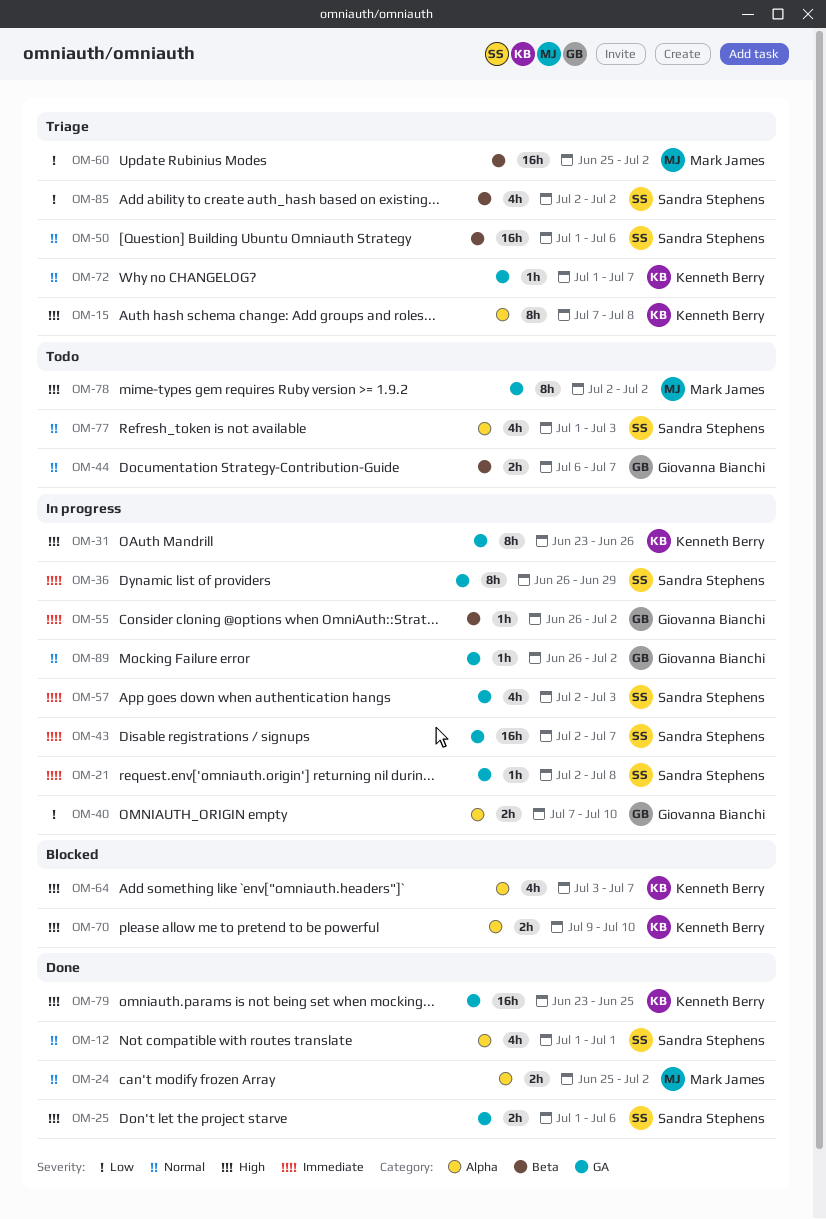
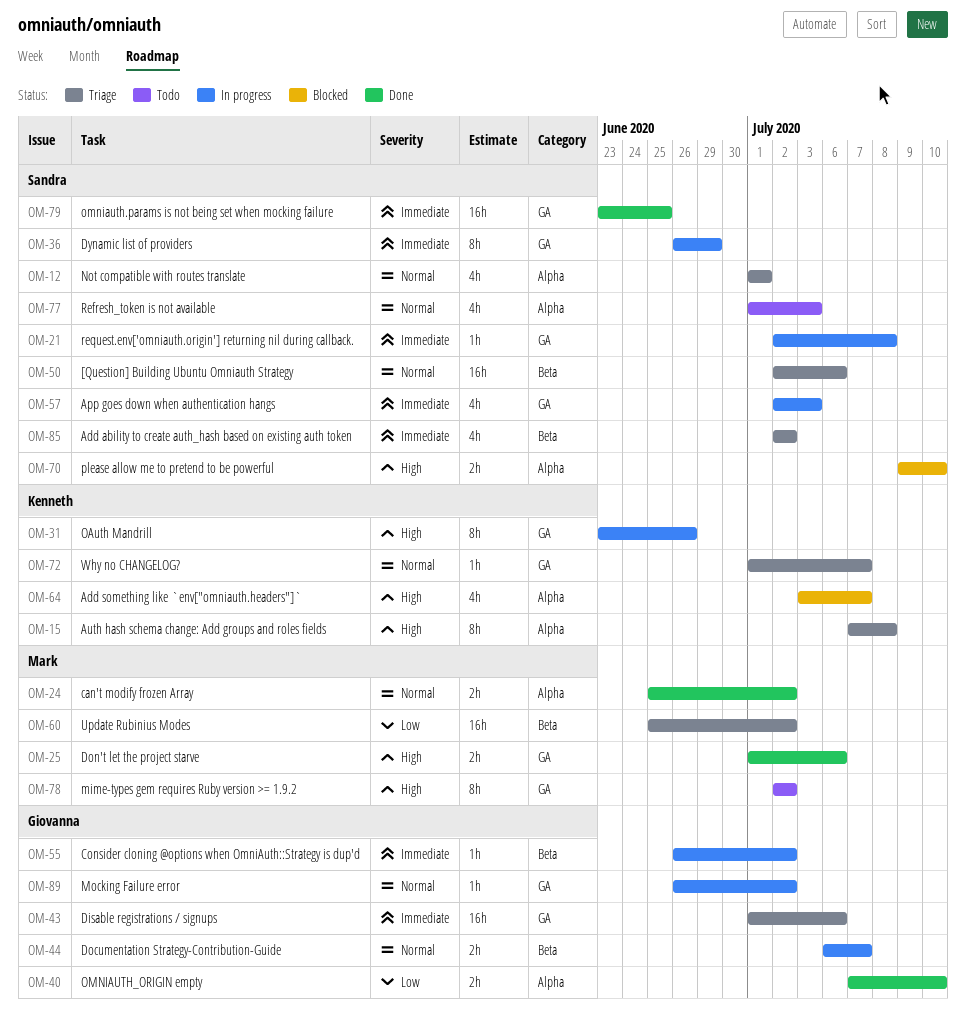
OM-12, status: Done -> Triage
OM-25, owner: Sandra Stephens -> Mark James
OM-40, status: In progress -> Done
OM-43, status: In progress -> Triage
OM-43, owner: Sandra Stephens -> Giovanna Bianchi
OM-43, start: Jul 2 -> Jul 1
OM-43, due: Jul 7 -> Jul 6
OM-44, status: Todo -> In progress
OM-50, start: Jul 1 -> Jul 2
OM-70, owner: Kenneth Berry -> Sandra Stephens
OM-79, owner: Kenneth Berry -> Sandra Stephens
OM-79, priority: High -> Immediate
OM-85, priority: Low -> Immediate

